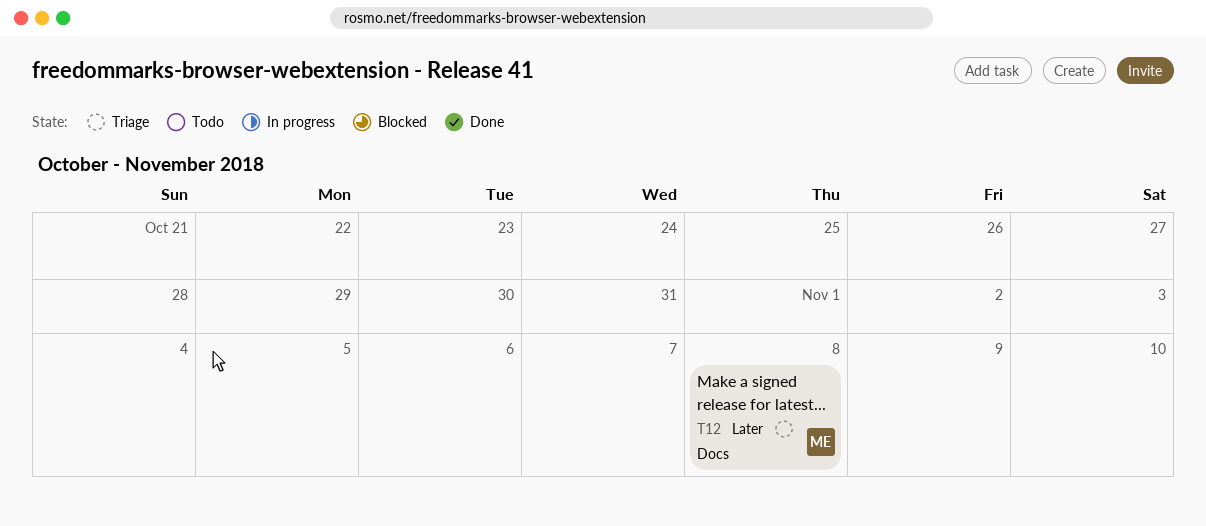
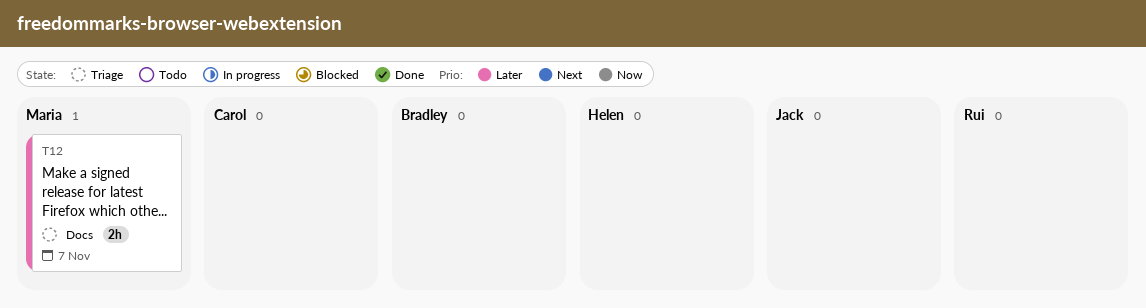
T12, due: Nov 8 -> Nov 7

